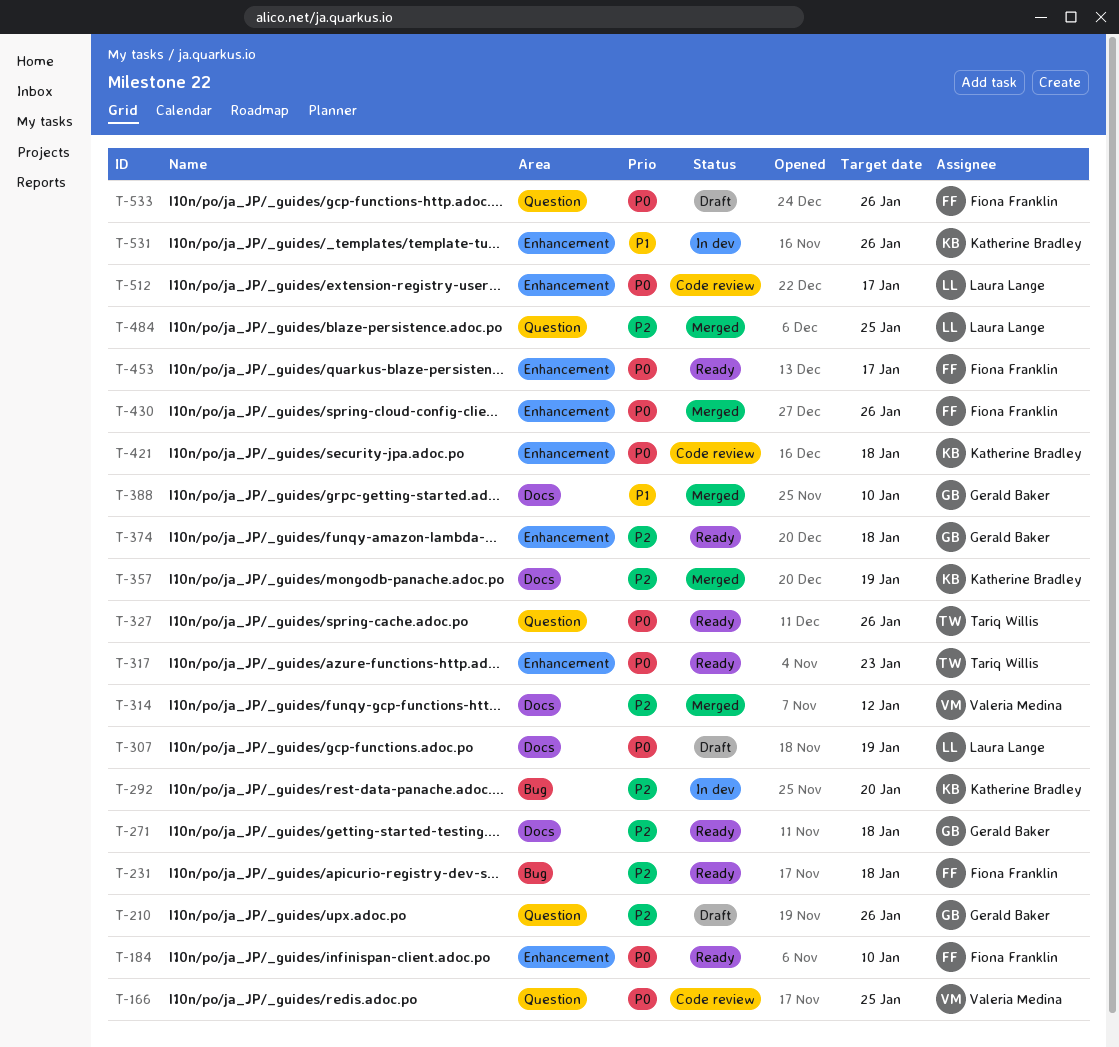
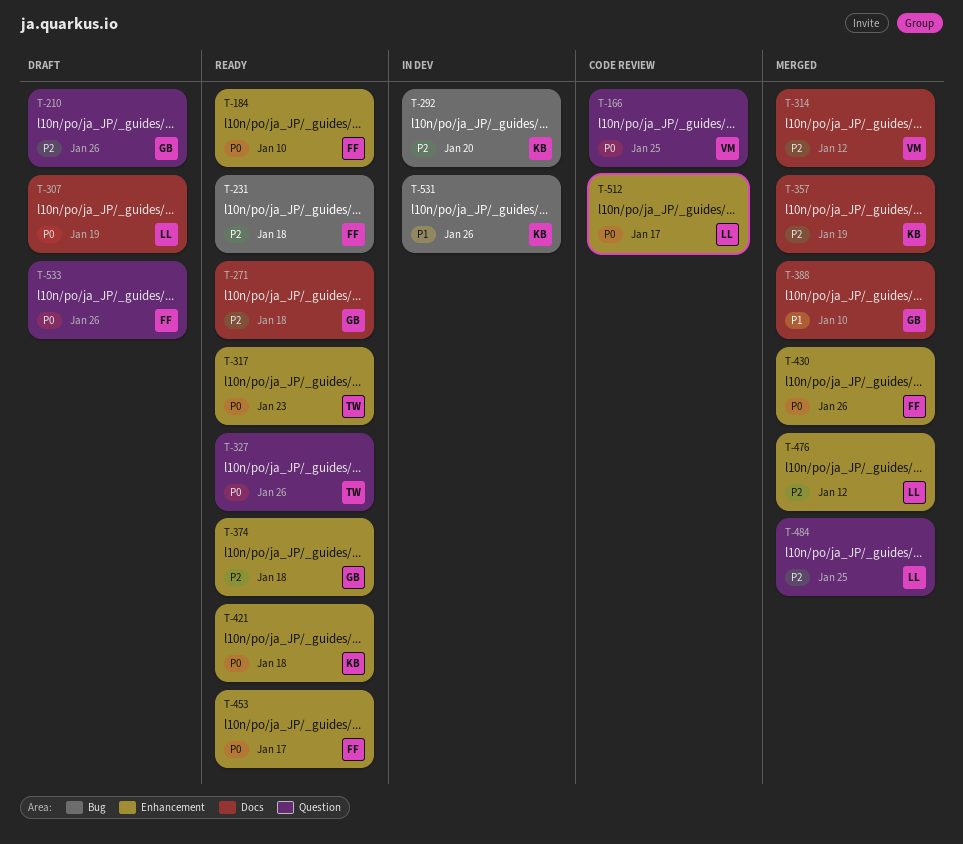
T-421, status: Code review -> Ready
T-476: none -> present
T-531, label: Enhancement -> Bug

